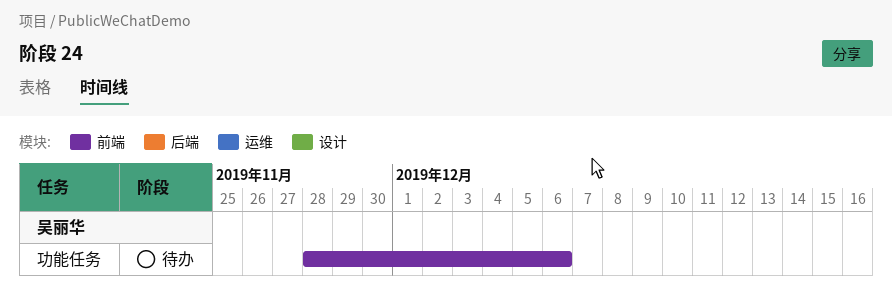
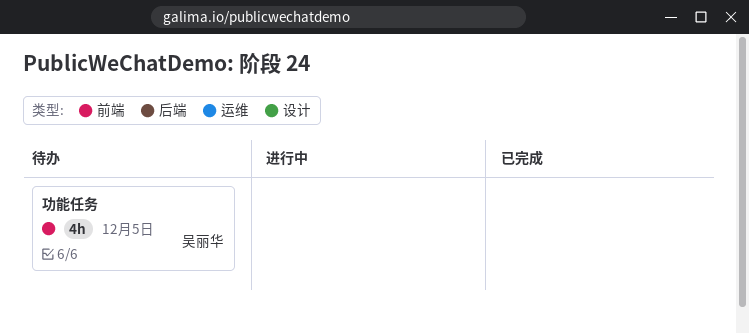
功能任务, due: Dec 6 -> Dec 5

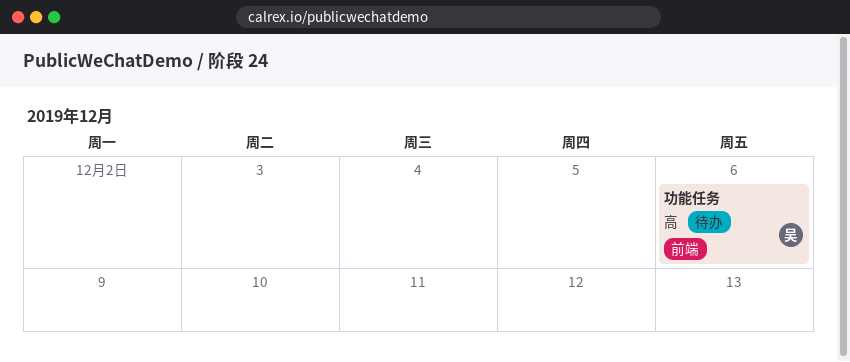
功能任务, due: Dec 5 -> Dec 6

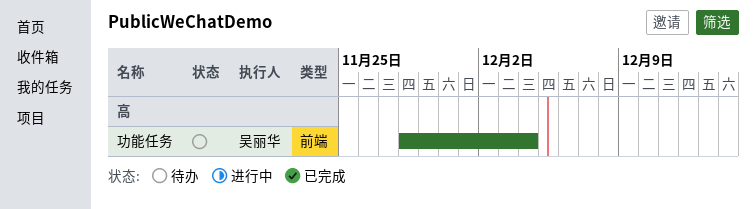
功能任务, due: Dec 6 -> Dec 4

